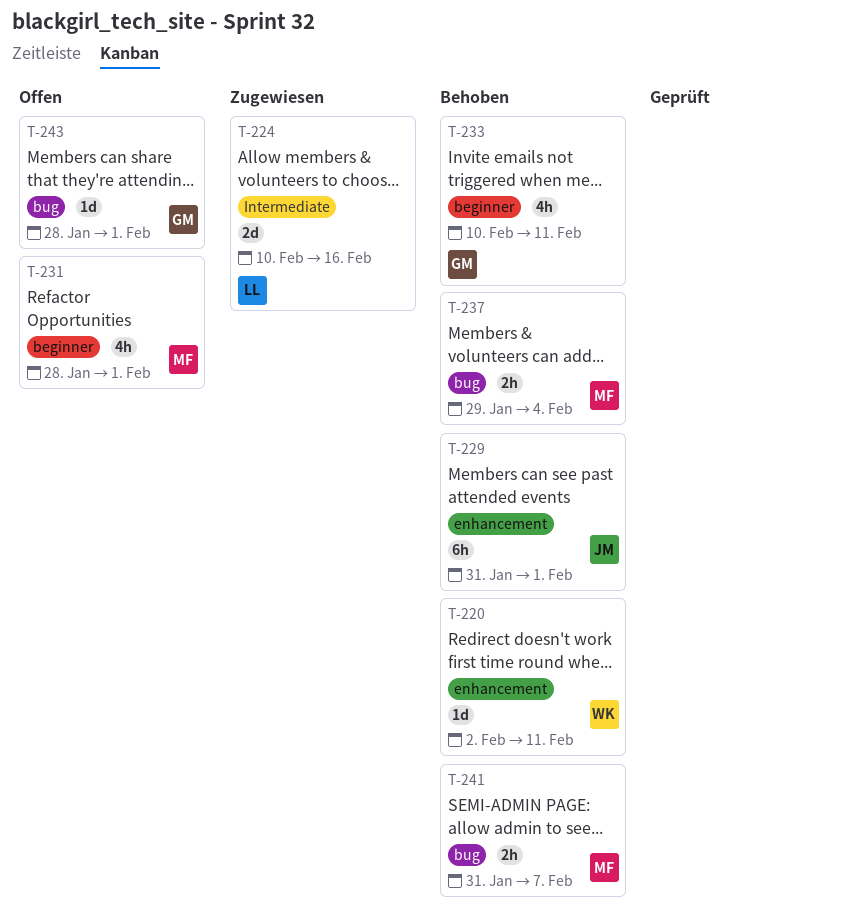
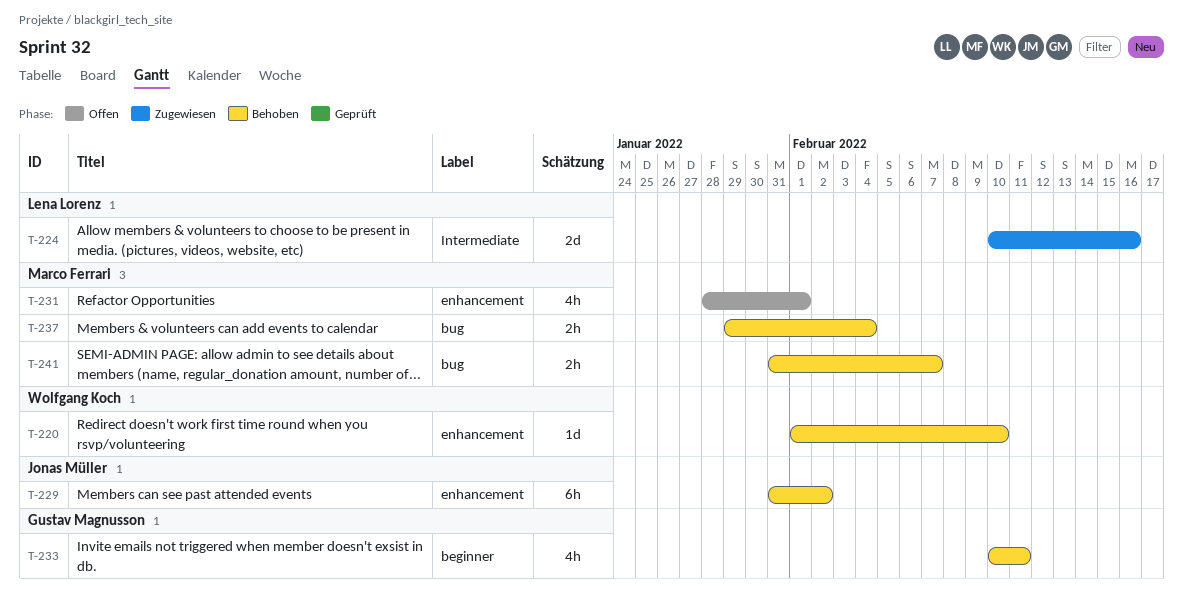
T-220, start: Feb 2 -> Feb 1
T-220, due: Feb 11 -> Feb 10
T-229, due: Feb 1 -> Feb 2
T-231, label: beginner -> enhancement
T-243: present -> none

